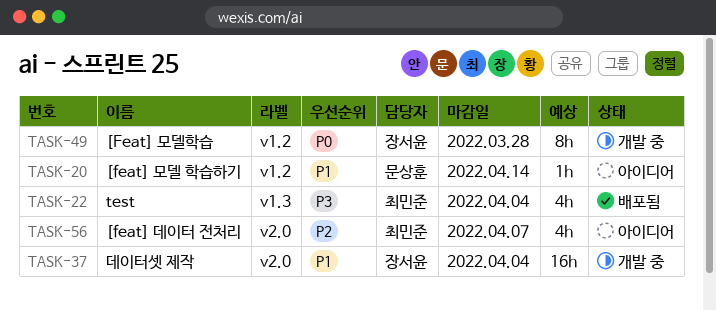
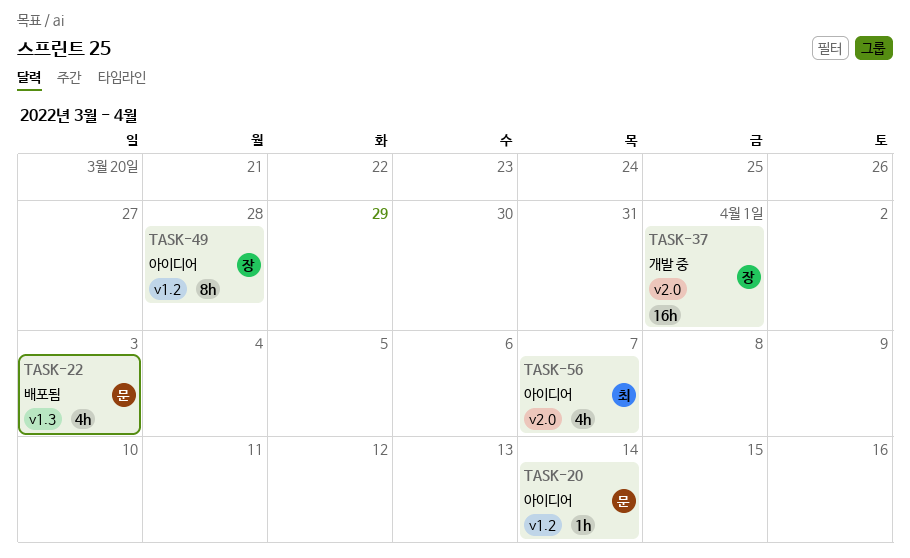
TASK-22, owner: 최민준 -> 문상훈
TASK-22, due: Apr 4 -> Apr 3
TASK-37, due: Apr 4 -> Apr 1
TASK-49, status: 개발 중 -> 아이디어

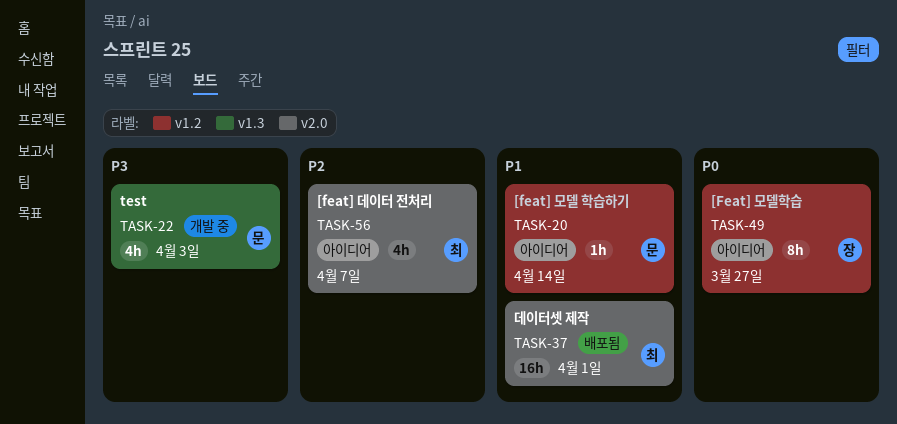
TASK-22, status: 배포됨 -> 개발 중
TASK-37, status: 개발 중 -> 배포됨
TASK-37, owner: 장 -> 최
TASK-49, due: Mar 28 -> Mar 27

